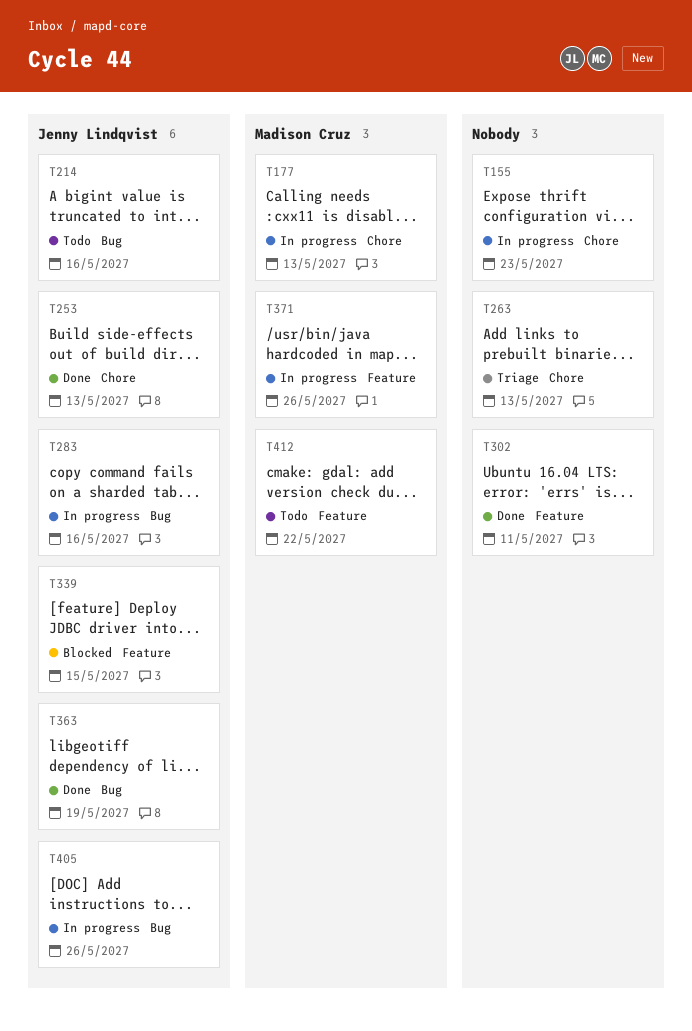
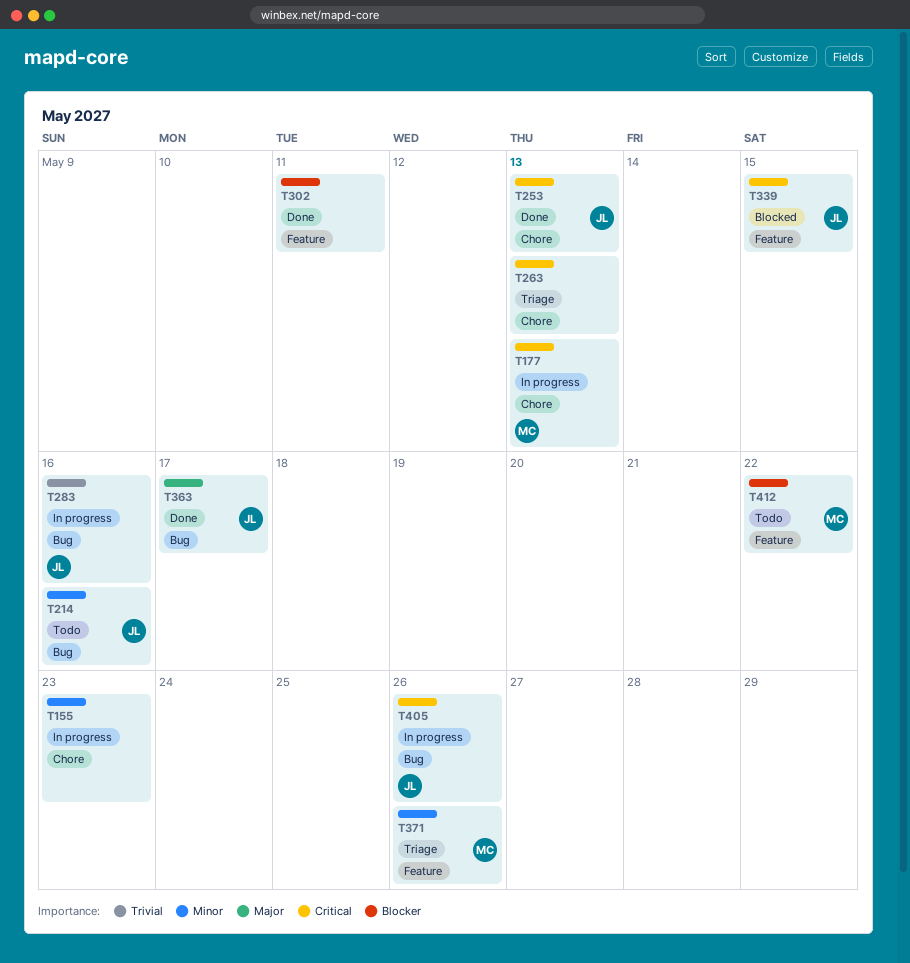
T363, due: May 19 -> May 17
T371, status: In progress -> Triage

